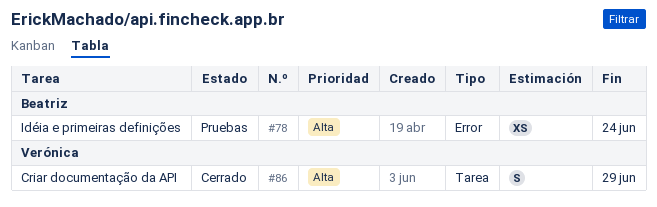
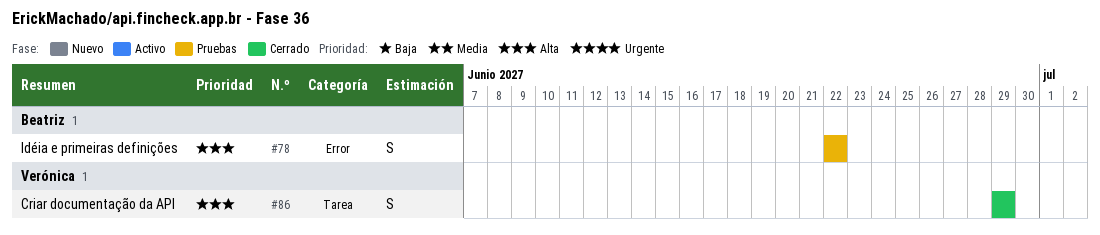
#78, estimate: XS -> S
#78, due: Jun 24 -> Jun 22

